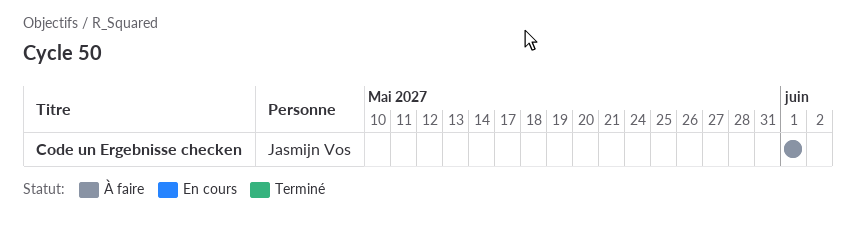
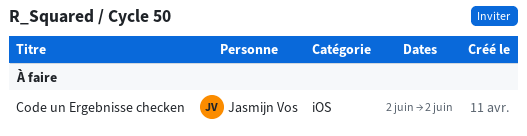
Code un Ergebnisse checken, start: Jun 1 -> Jun 2
Code un Ergebnisse checken, due: Jun 1 -> Jun 2

